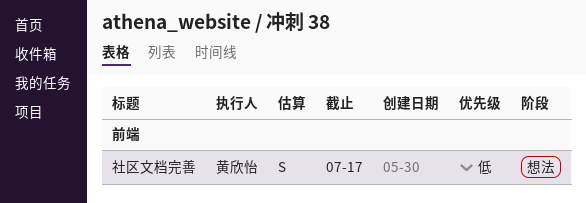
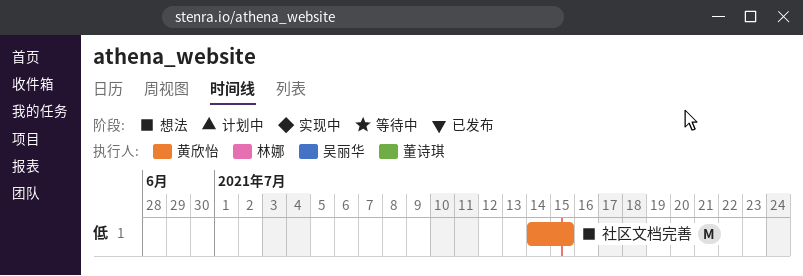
社区文档完善, estimate: S -> M
社区文档完善, due: Jul 17 -> Jul 15

